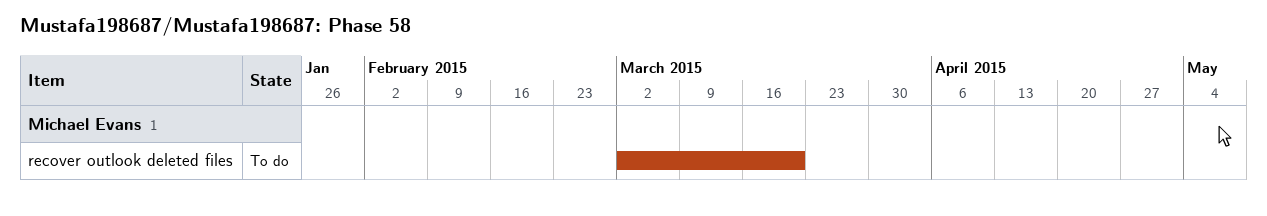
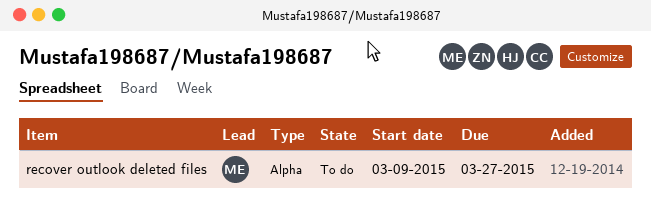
recover outlook deleted files, start: Mar 2 -> Mar 9
recover outlook deleted files, due: Mar 20 -> Mar 27

